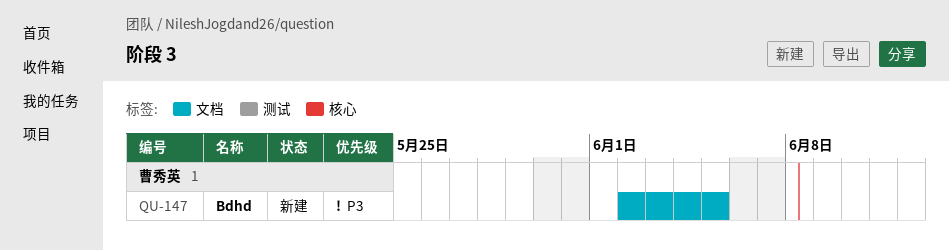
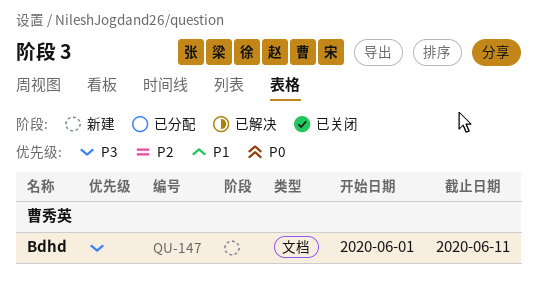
QU-147, start: Jun 2 -> Jun 1
QU-147, due: Jun 5 -> Jun 11

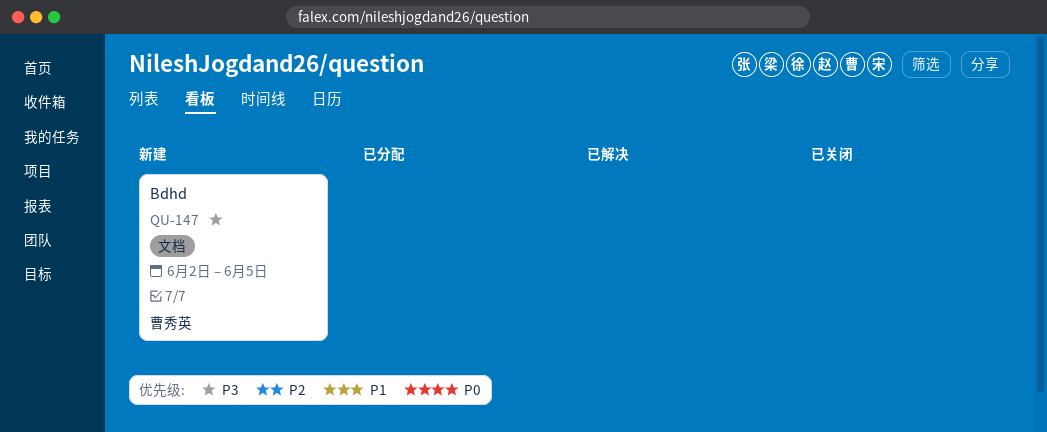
QU-147, start: Jun 1 -> Jun 2
QU-147, due: Jun 11 -> Jun 5

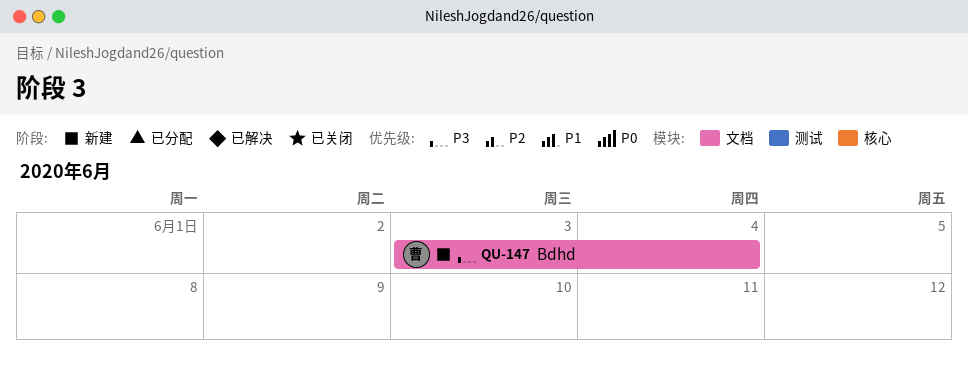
QU-147, start: Jun 2 -> Jun 3
QU-147, due: Jun 5 -> Jun 4

